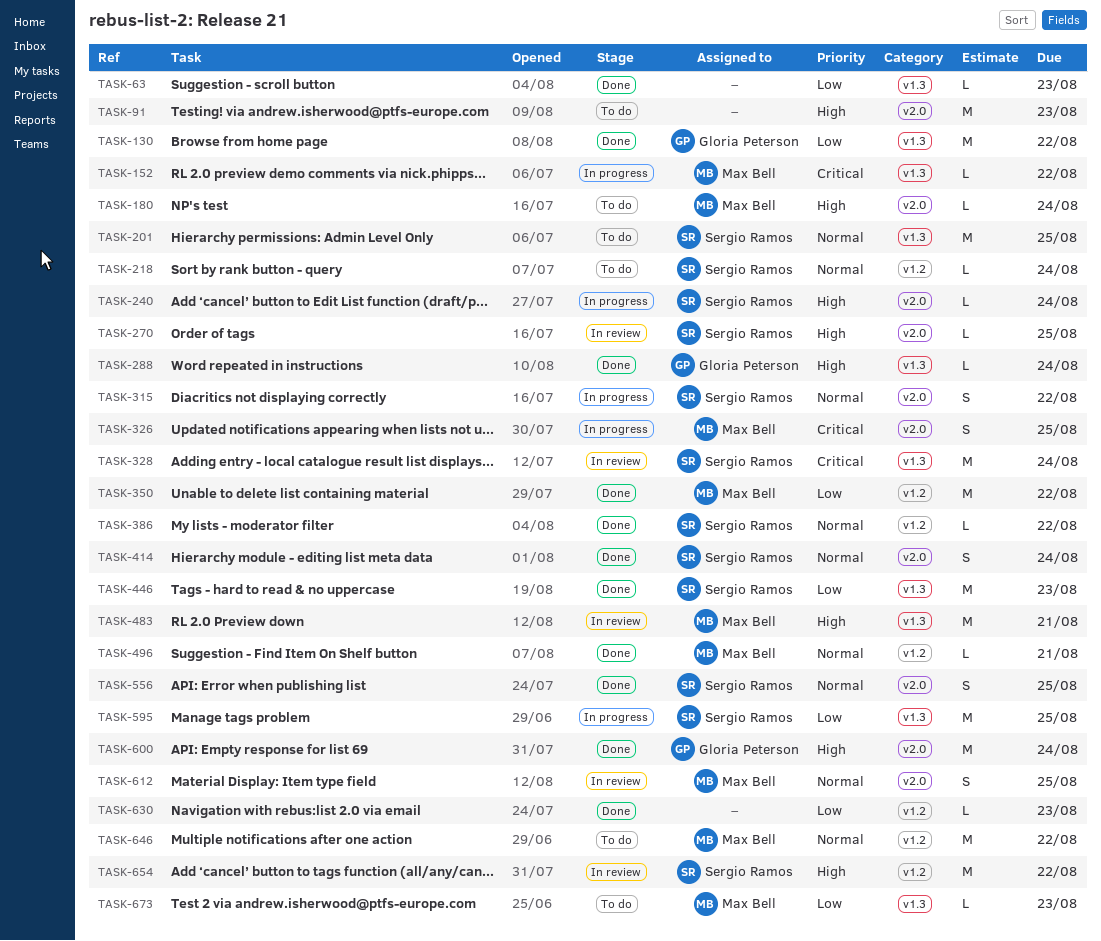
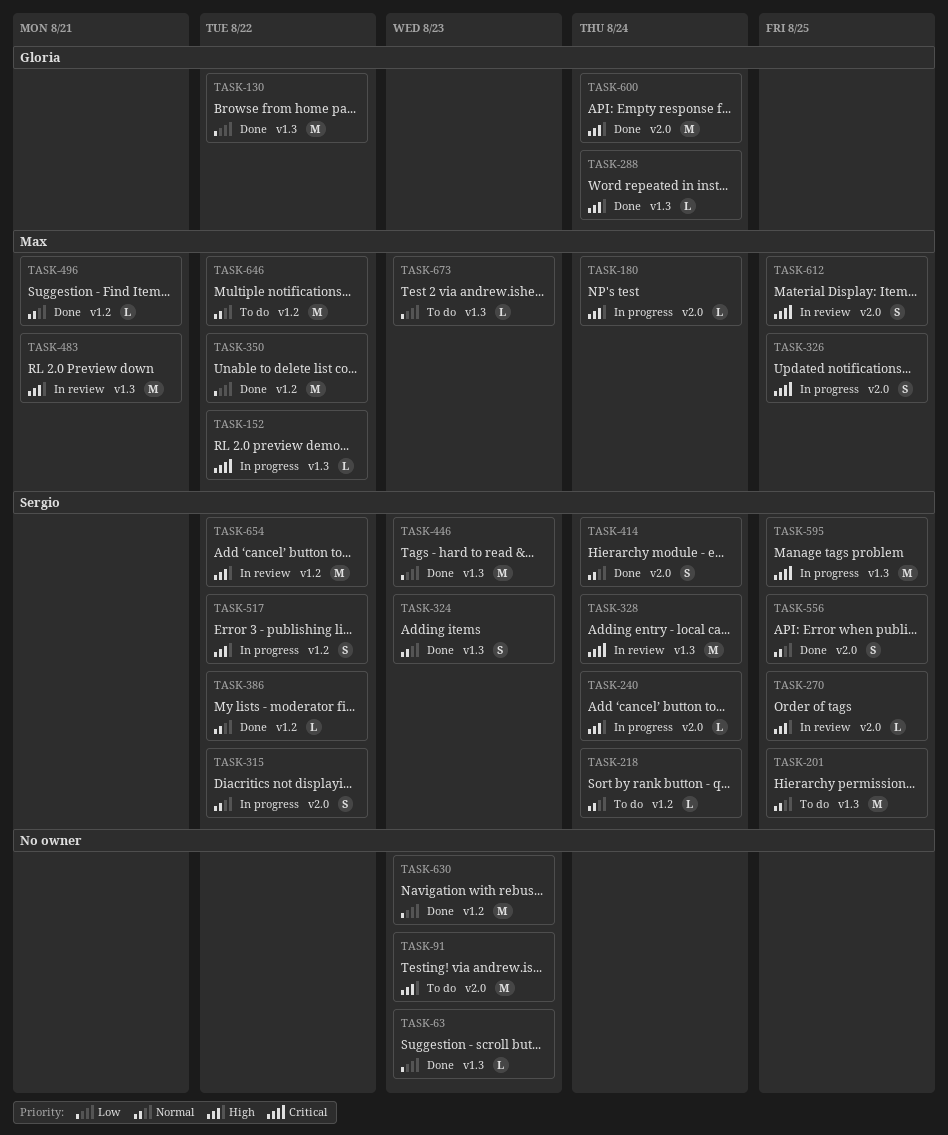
TASK-180, status: To do -> In progress
TASK-324: none -> present
TASK-517: none -> present
TASK-595, priority: Low -> Critical
TASK-612, priority: Normal -> Critical
TASK-630, estimate: L -> M

